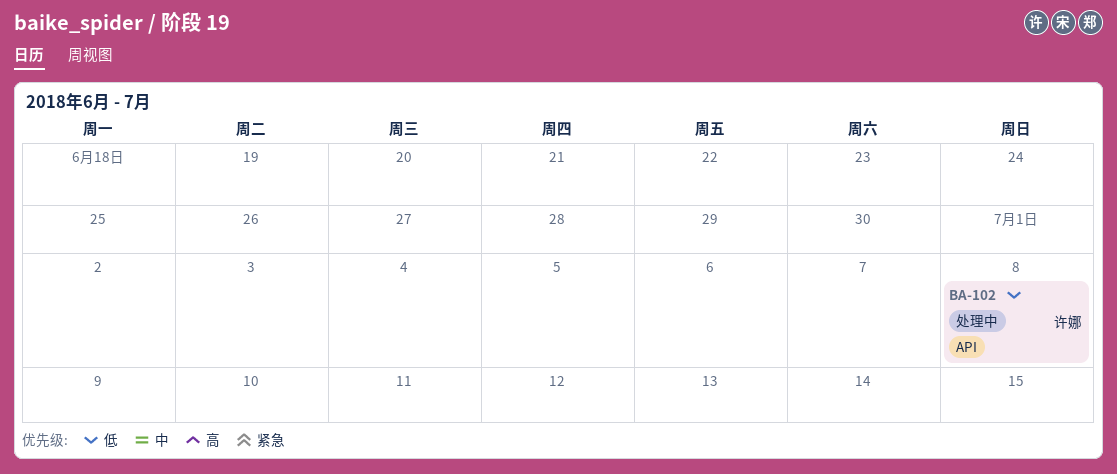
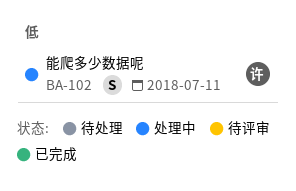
BA-102, due: Jul 8 -> Jul 11

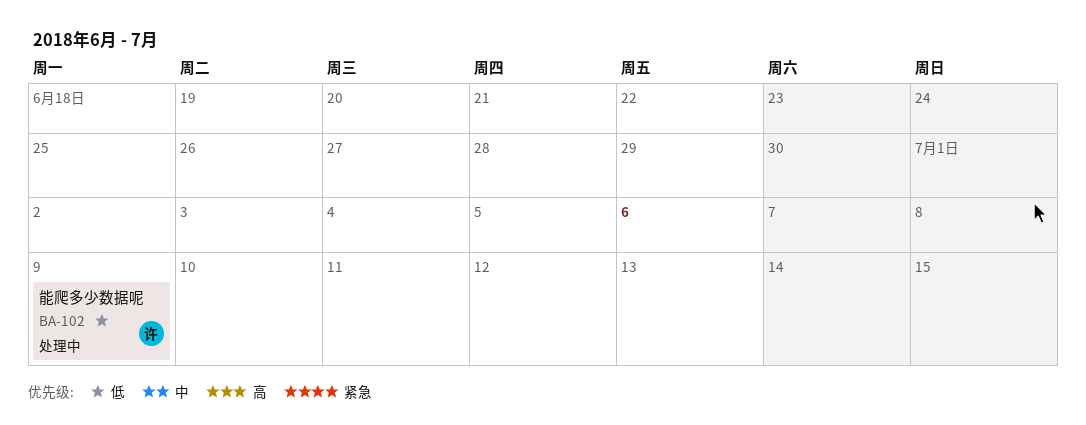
BA-102, due: Jul 11 -> Jul 9

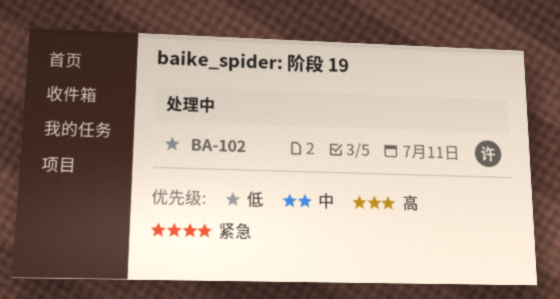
BA-102, due: Jul 9 -> Jul 11

